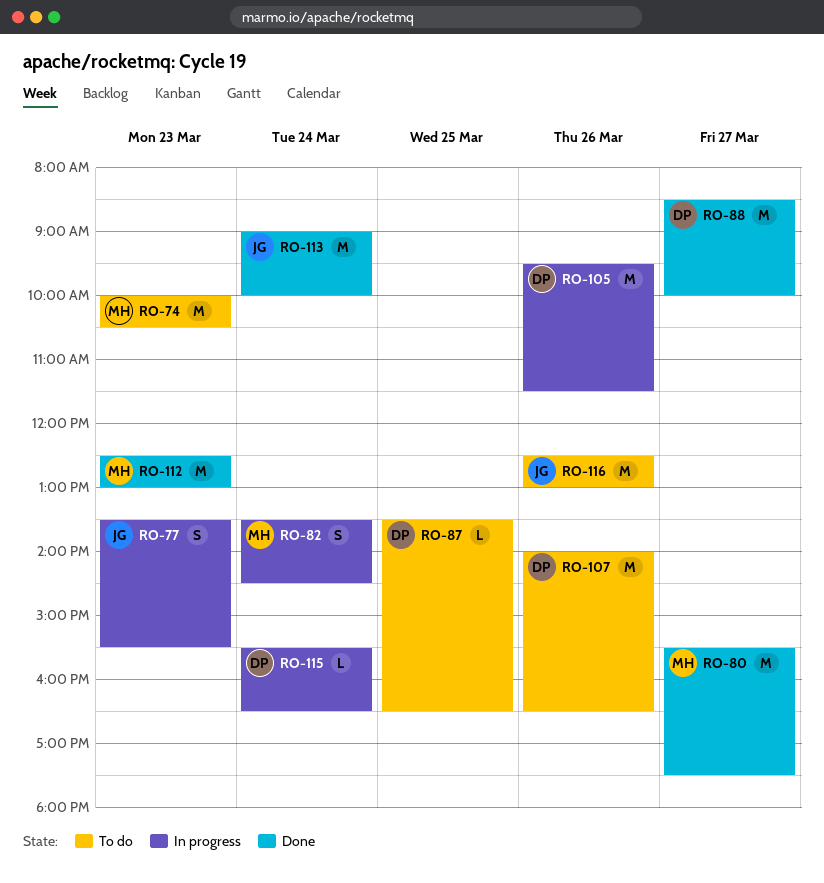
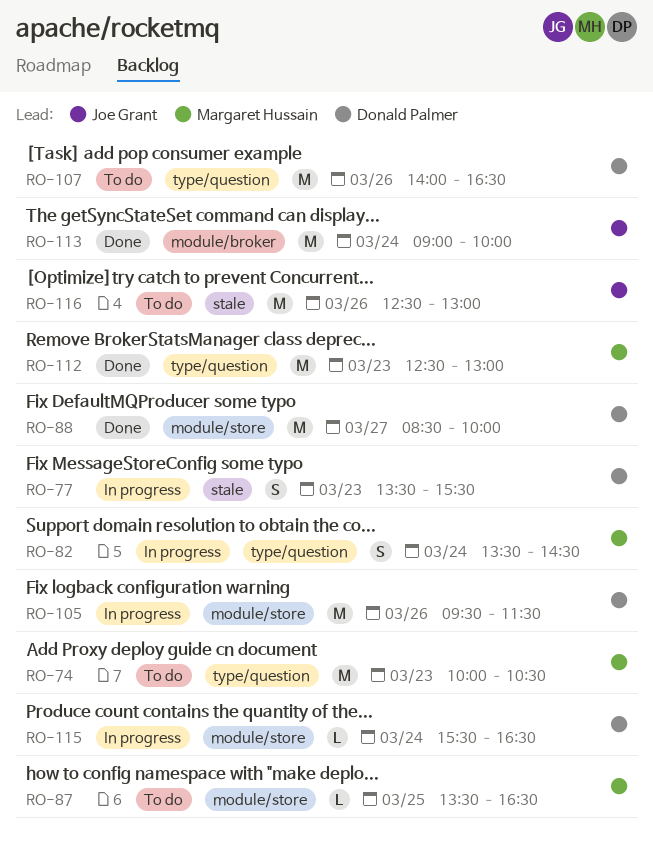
RO-77, owner: Joe Grant -> Donald Palmer
RO-80: present -> none
RO-87, owner: Donald Palmer -> Margaret Hussain

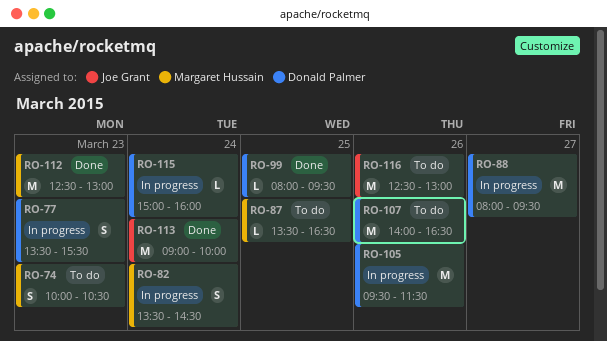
RO-74, estimate: M -> S
RO-88, status: Done -> In progress
RO-88, begins: 08:30 -> 08:00
RO-88, ends: 10:00 -> 09:30
RO-99: none -> present
RO-115, begins: 15:30 -> 15:00
RO-115, ends: 16:30 -> 16:00

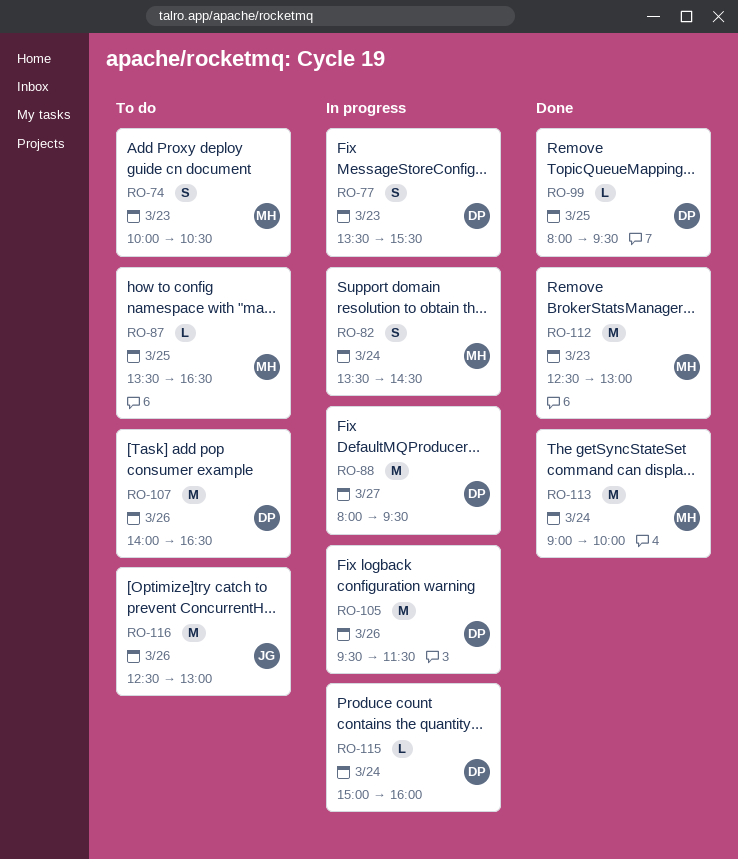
RO-113, owner: Joe Grant -> Margaret Hussain

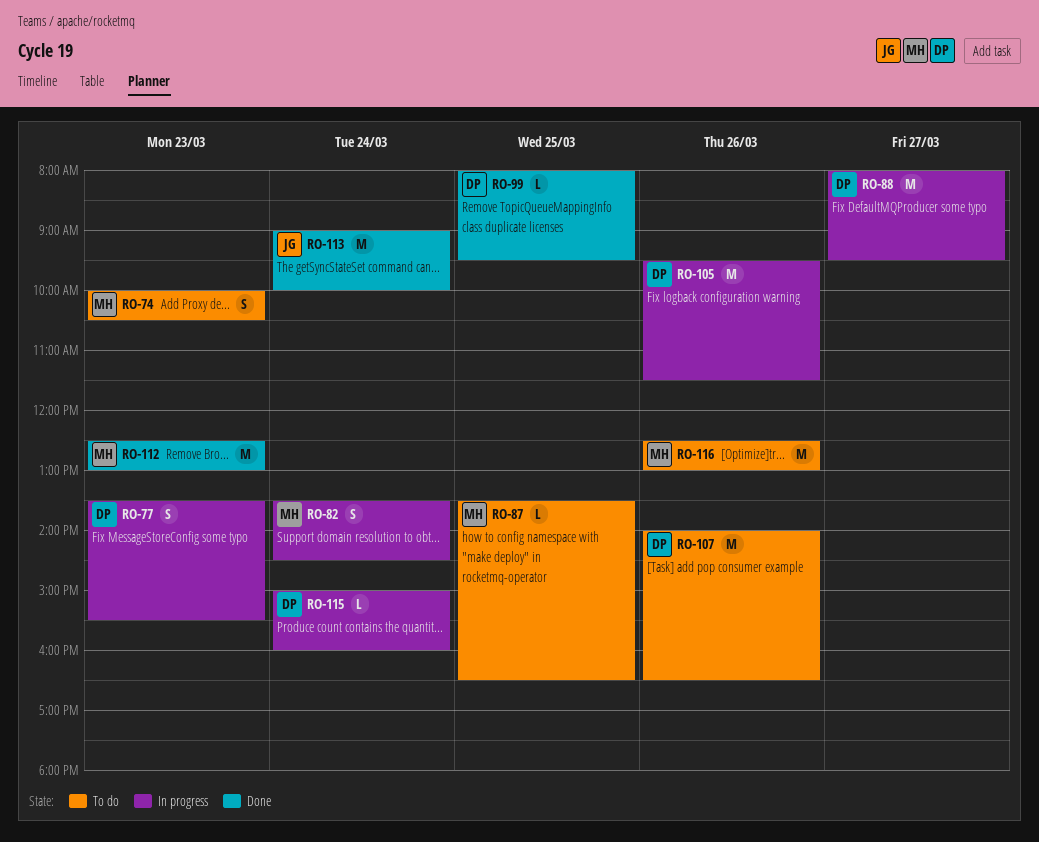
RO-113, owner: MH -> JG
RO-116, owner: JG -> MH

